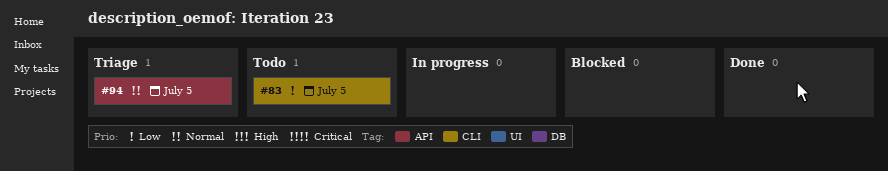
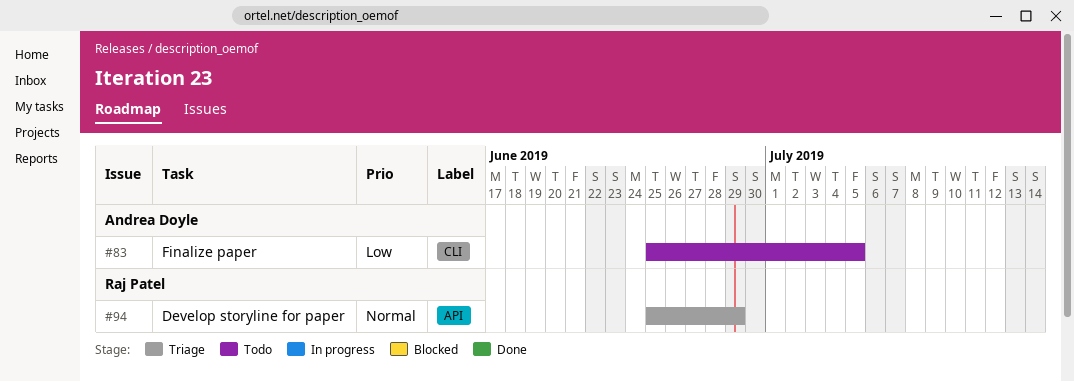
#94, due: Jul 5 -> Jun 29

